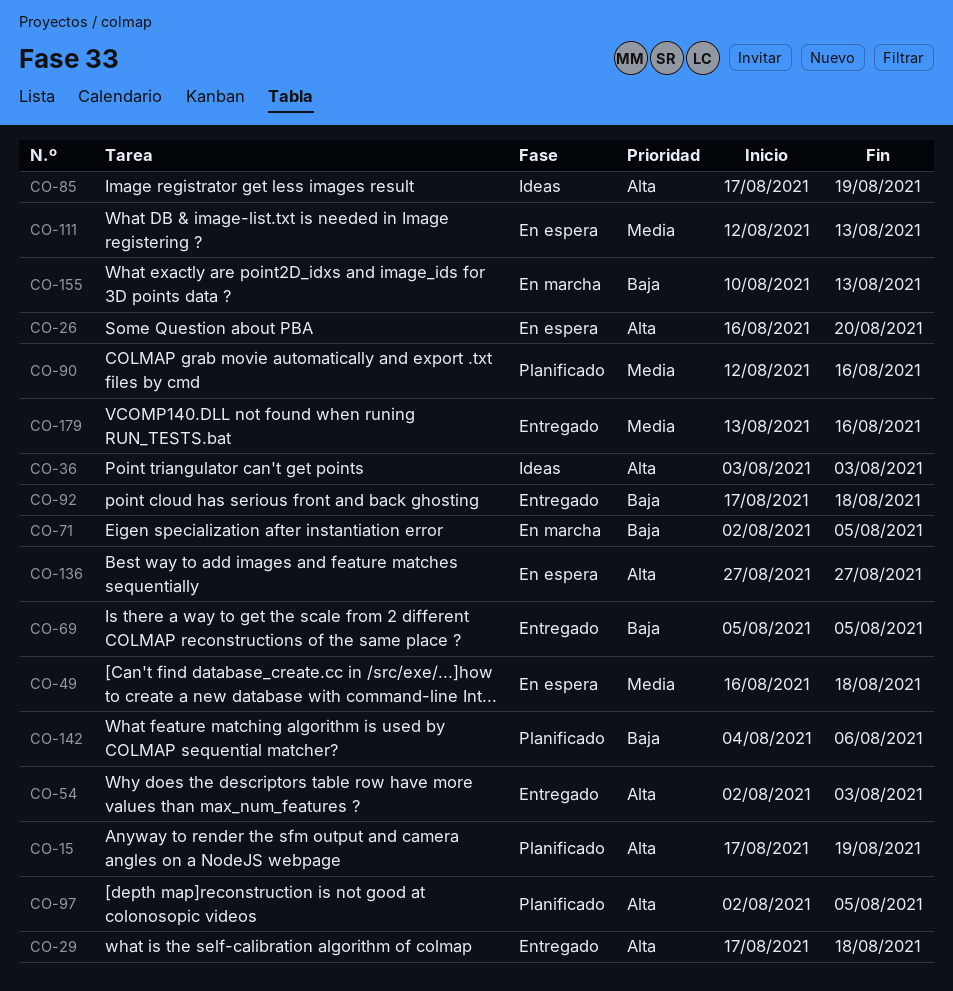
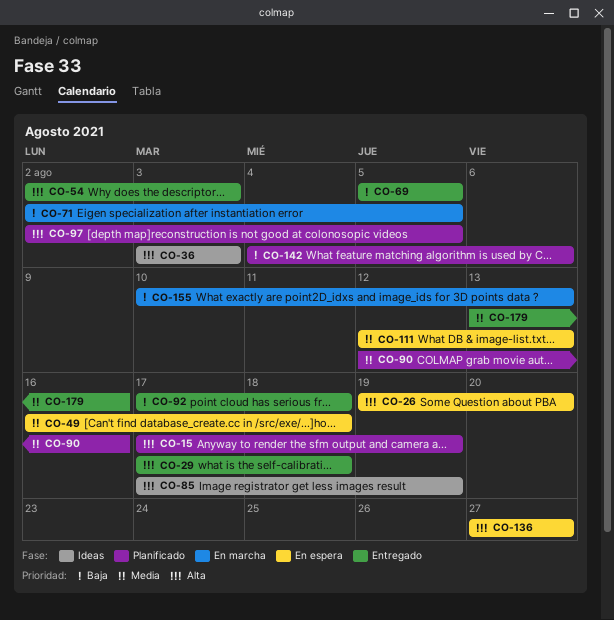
CO-26, start: Aug 16 -> Aug 19

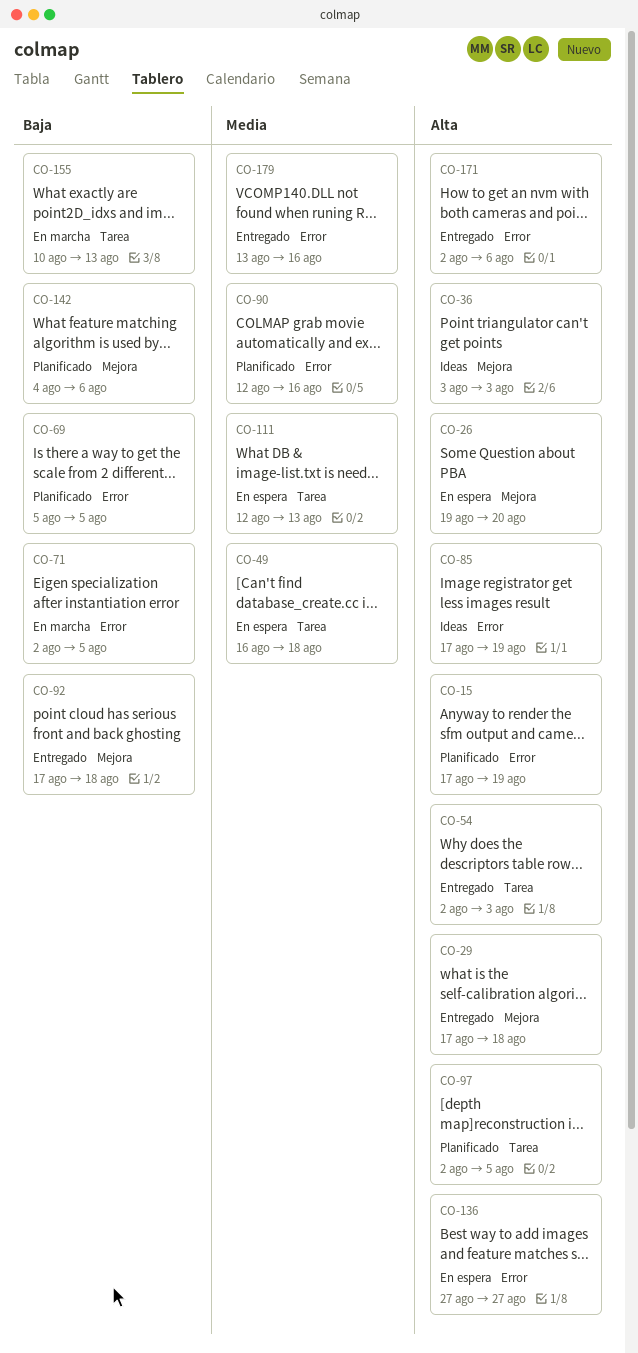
CO-69, status: Entregado -> Planificado
CO-171: none -> present

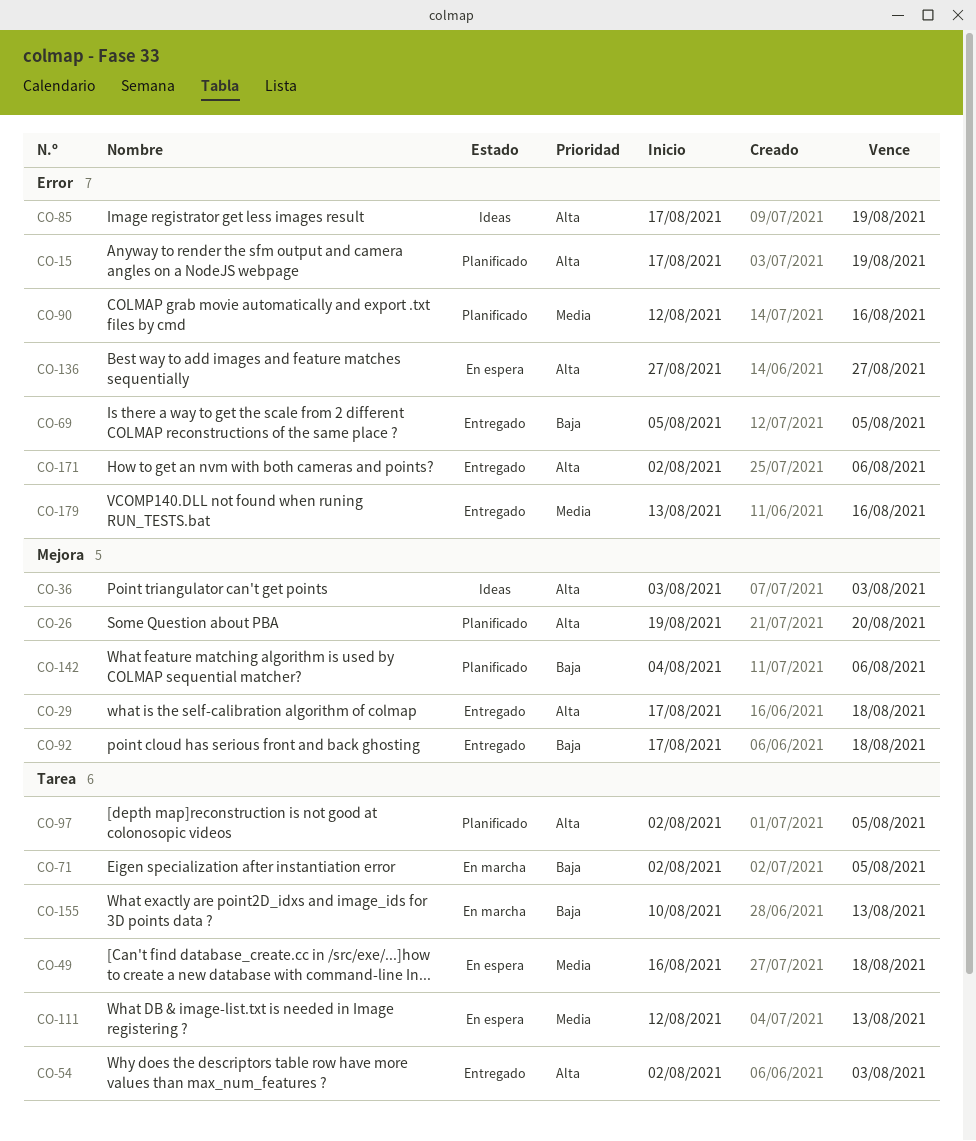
CO-26, status: En espera -> Planificado
CO-69, status: Planificado -> Entregado
CO-71, label: Error -> Tarea

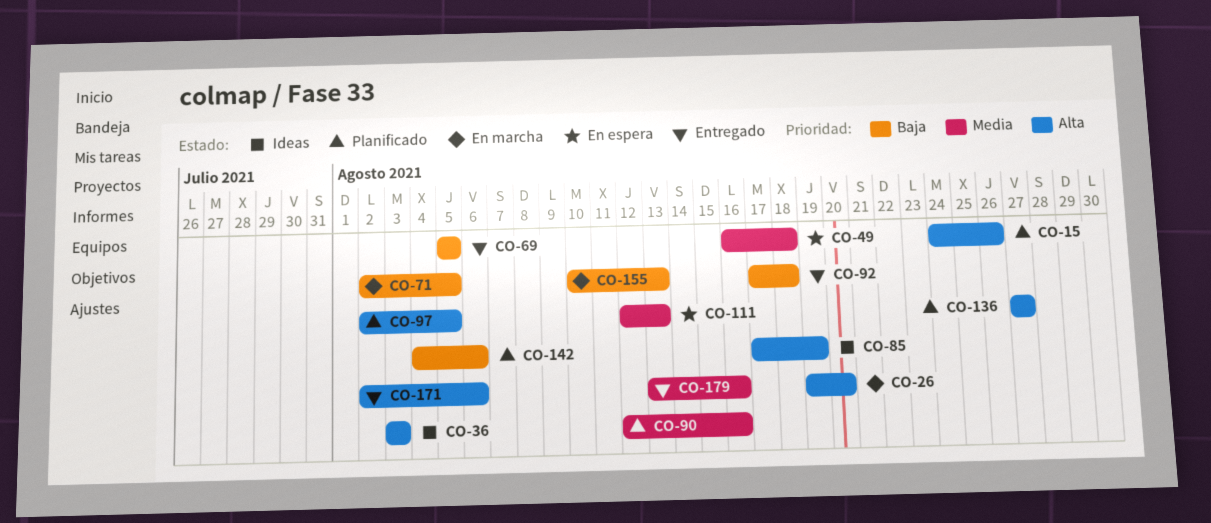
CO-15, start: Aug 17 -> Aug 24
CO-15, due: Aug 19 -> Aug 26
CO-26, status: Planificado -> En marcha
CO-29: present -> none
CO-54: present -> none
CO-136, status: En espera -> Planificado

